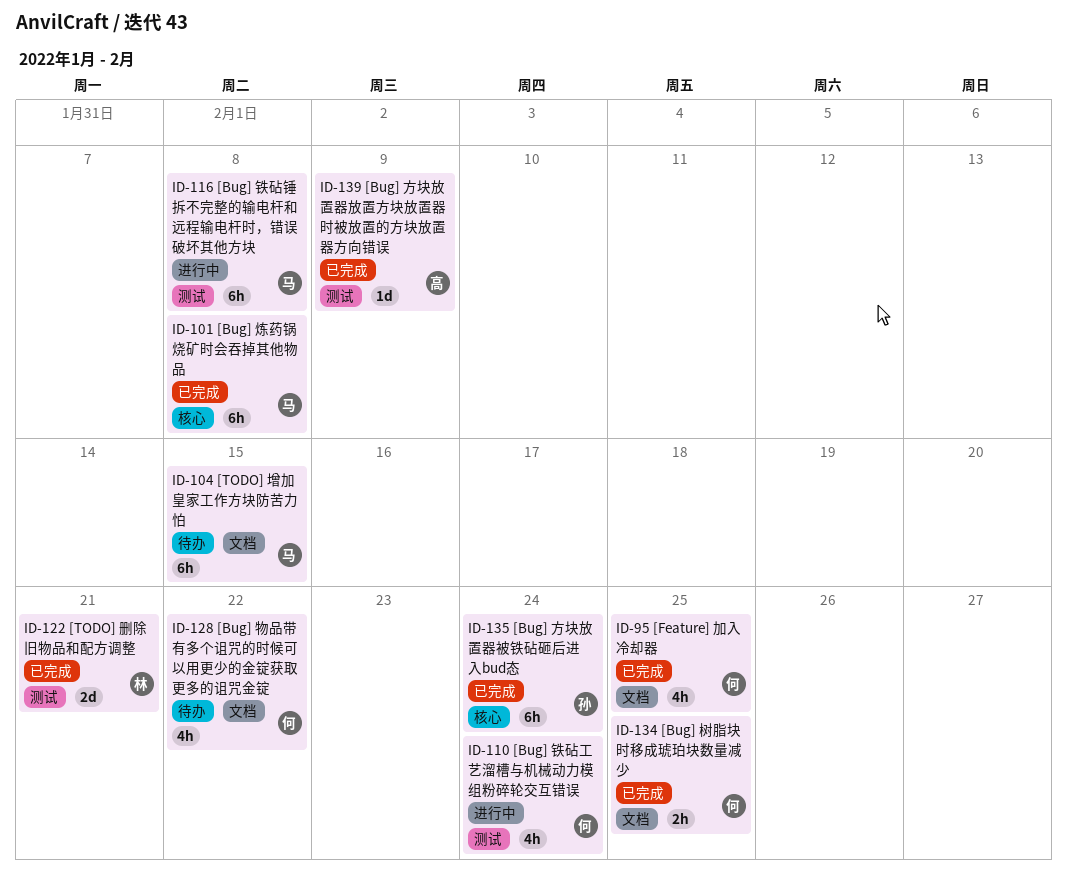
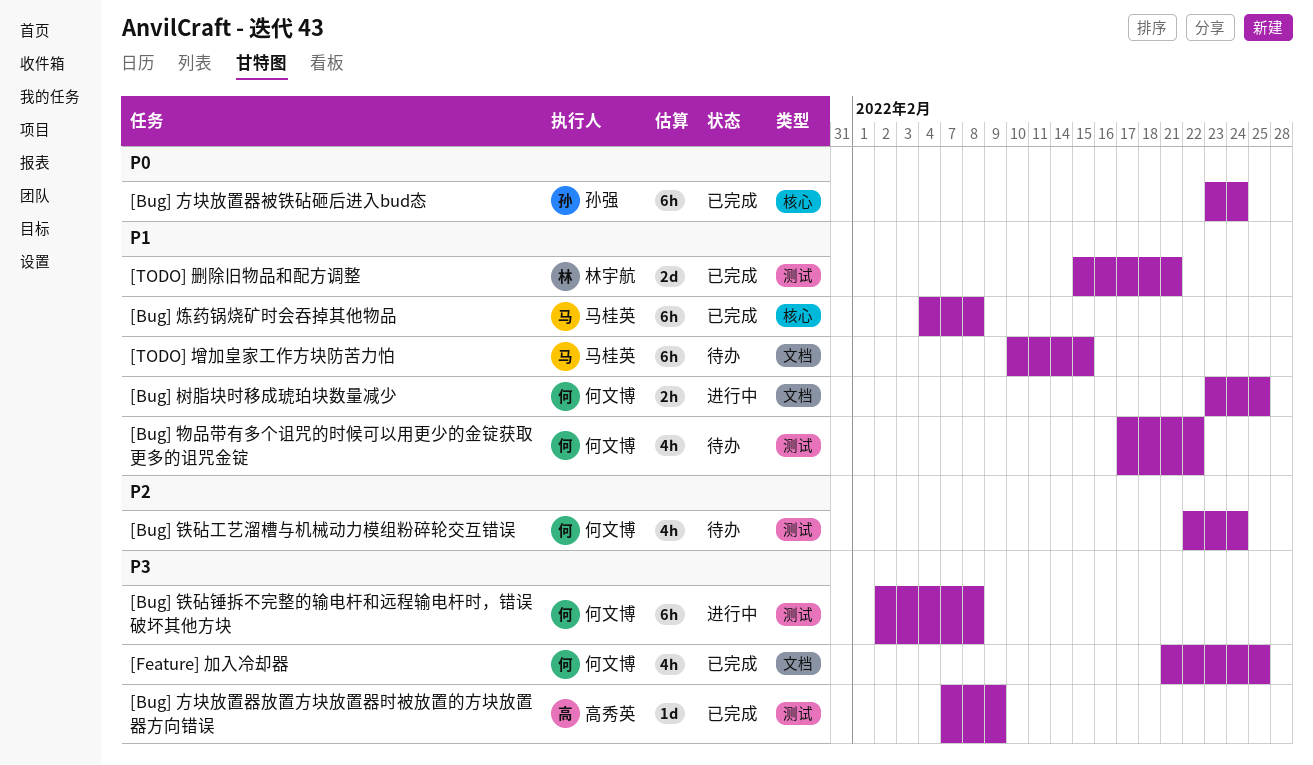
[Bug] 树脂块时移成琥珀块数量减少, status: 已完成 -> 进行中
[Bug] 物品带有多个诅咒的时候可以用更少的金锭获取更多的诅咒金锭, label: 文档 -> 测试
[Bug] 铁砧工艺溜槽与机械动力模组粉碎轮交互错误, status: 进行中 -> 待办
[Bug] 铁砧锤拆不完整的输电杆和远程输电杆时，错误破坏其他方块, owner: 马桂英 -> 何文博

